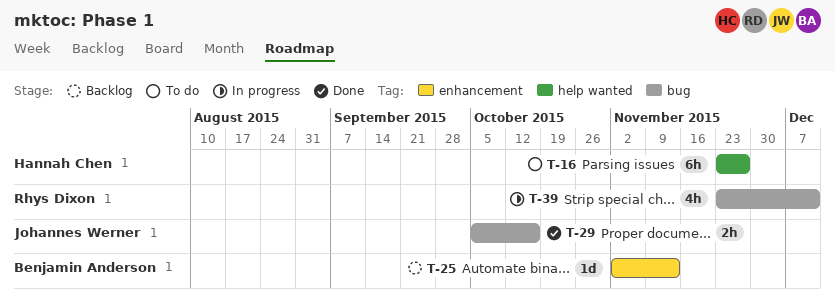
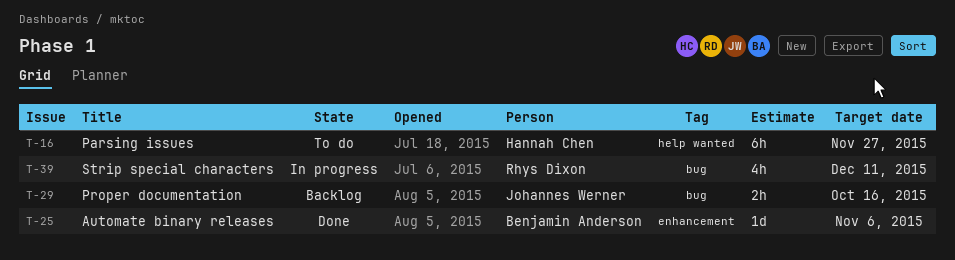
T-25, status: Backlog -> Done
T-25, due: Nov 13 -> Nov 6
T-29, status: Done -> Backlog

